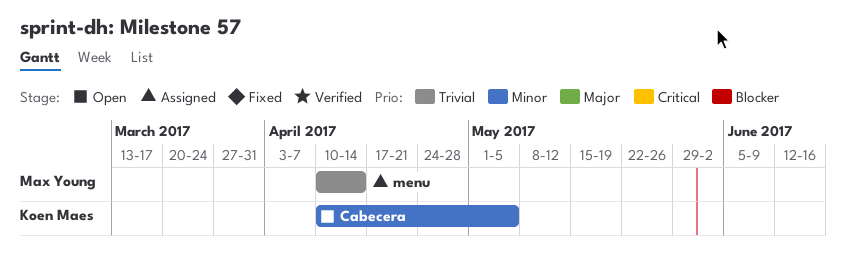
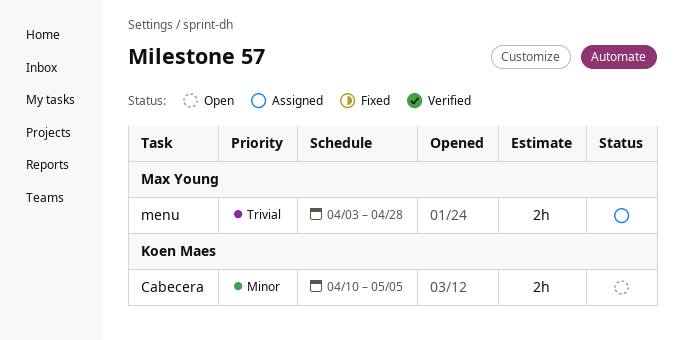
menu, start: Apr 10 -> Apr 3
menu, due: Apr 14 -> Apr 28

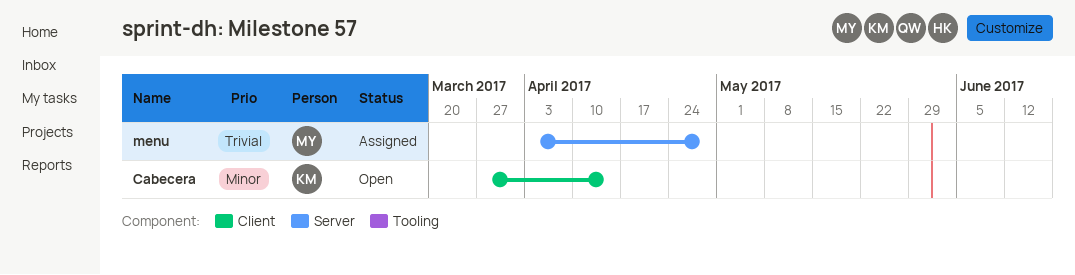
Cabecera, start: Apr 10 -> Mar 27
Cabecera, due: May 5 -> Apr 14

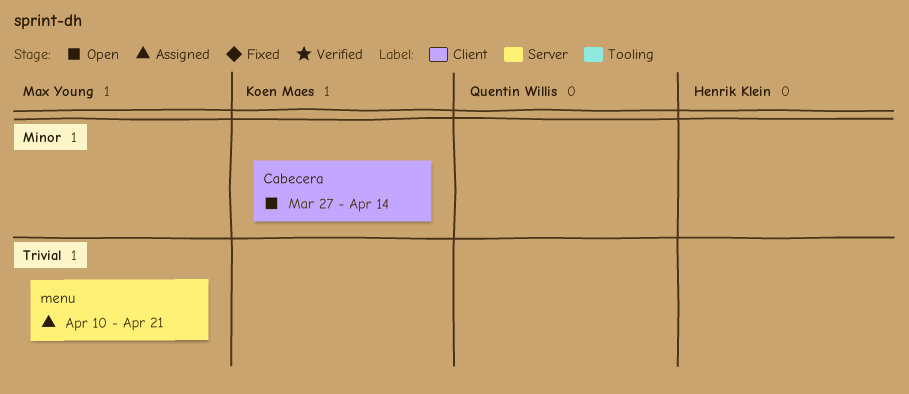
menu, start: Apr 3 -> Apr 10
menu, due: Apr 28 -> Apr 21

